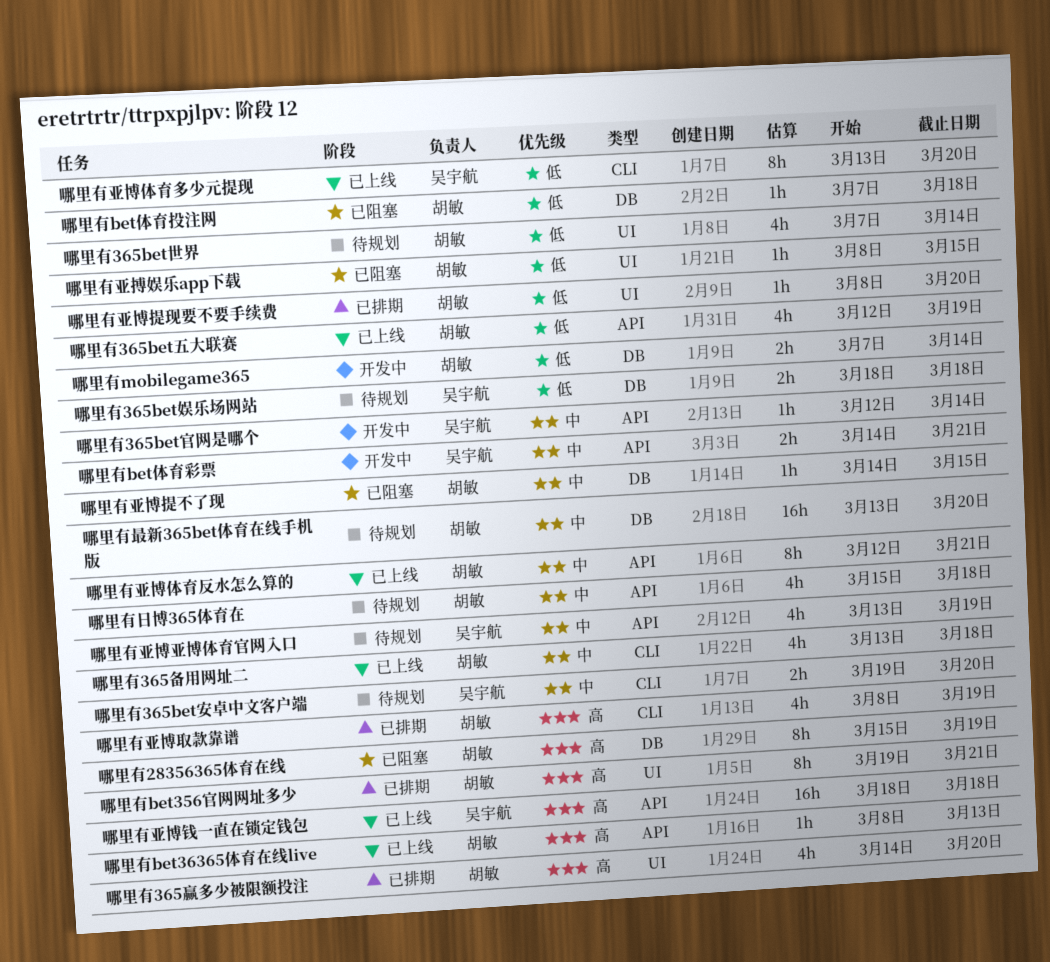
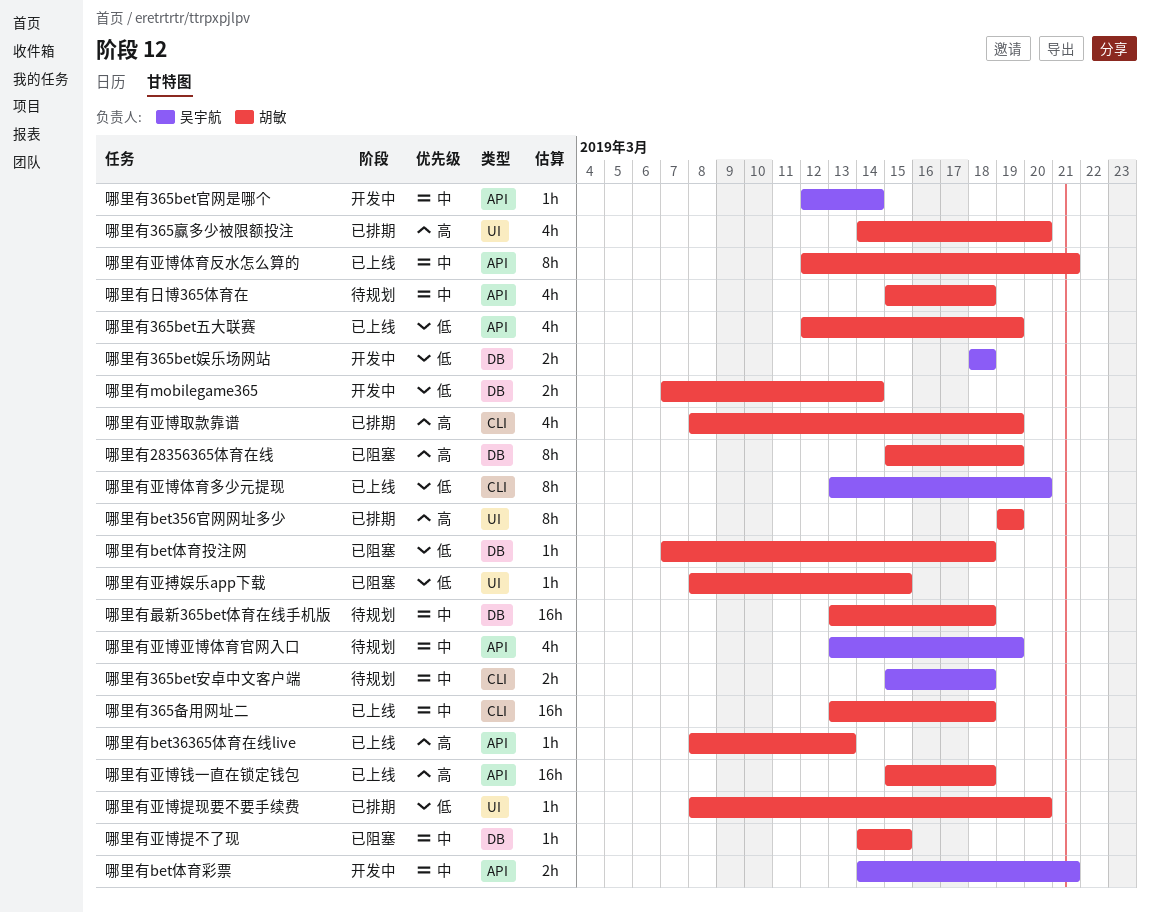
哪里有365bet世界: present -> none
哪里有365bet娱乐场网站, status: 待规划 -> 开发中
哪里有365bet安卓中文客户端, start: Mar 19 -> Mar 15
哪里有365bet安卓中文客户端, due: Mar 20 -> Mar 18
哪里有365备用网址二, estimate: 4h -> 16h
哪里有bet356官网网址多少, due: Mar 21 -> Mar 19
哪里有亚博钱一直在锁定钱包, owner: 吴宇航 -> 胡敏
哪里有亚博钱一直在锁定钱包, start: Mar 18 -> Mar 15
哪里有最新365bet体育在线手机版, due: Mar 20 -> Mar 18

